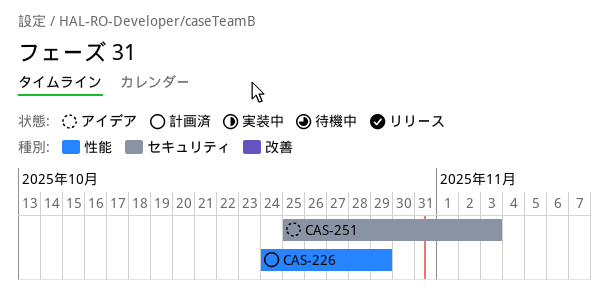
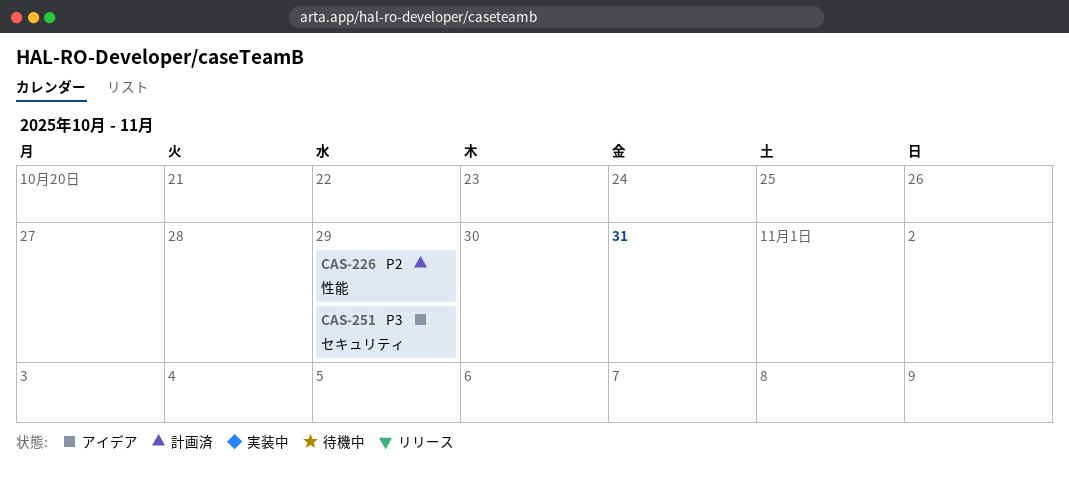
CAS-251, due: Nov 3 -> Oct 29

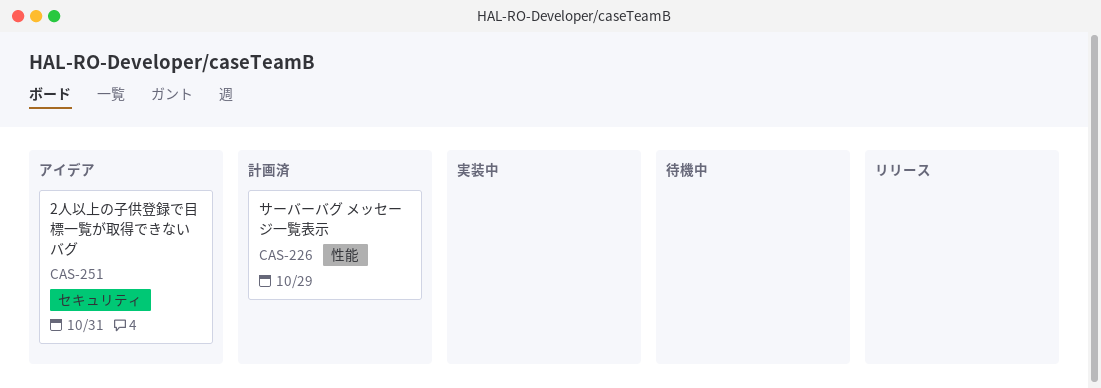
CAS-251, due: Oct 29 -> Oct 31

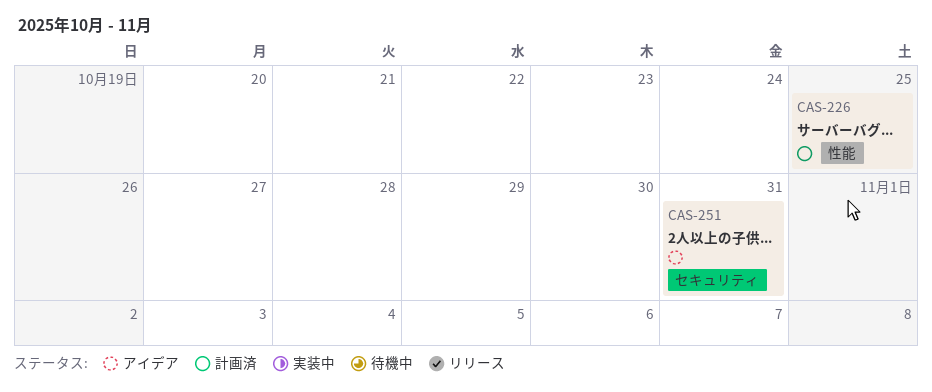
CAS-226, due: Oct 29 -> Oct 25

